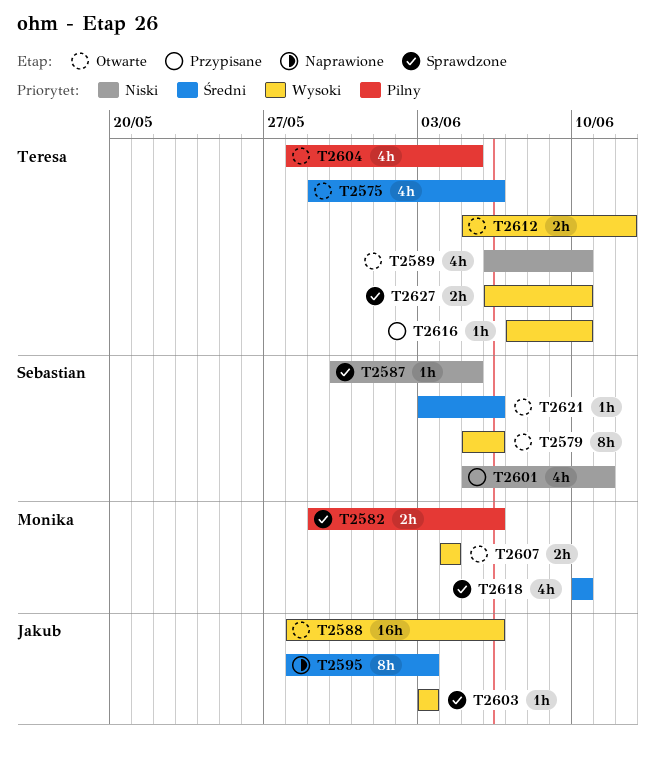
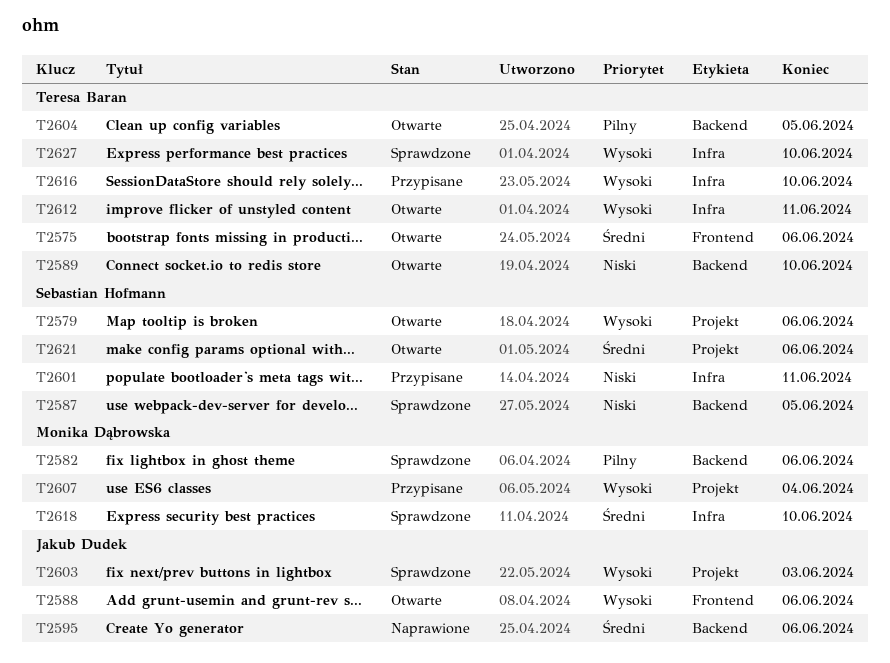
T2595, due: Jun 3 -> Jun 6
T2607, status: Otwarte -> Przypisane
T2612, due: Jun 12 -> Jun 11

